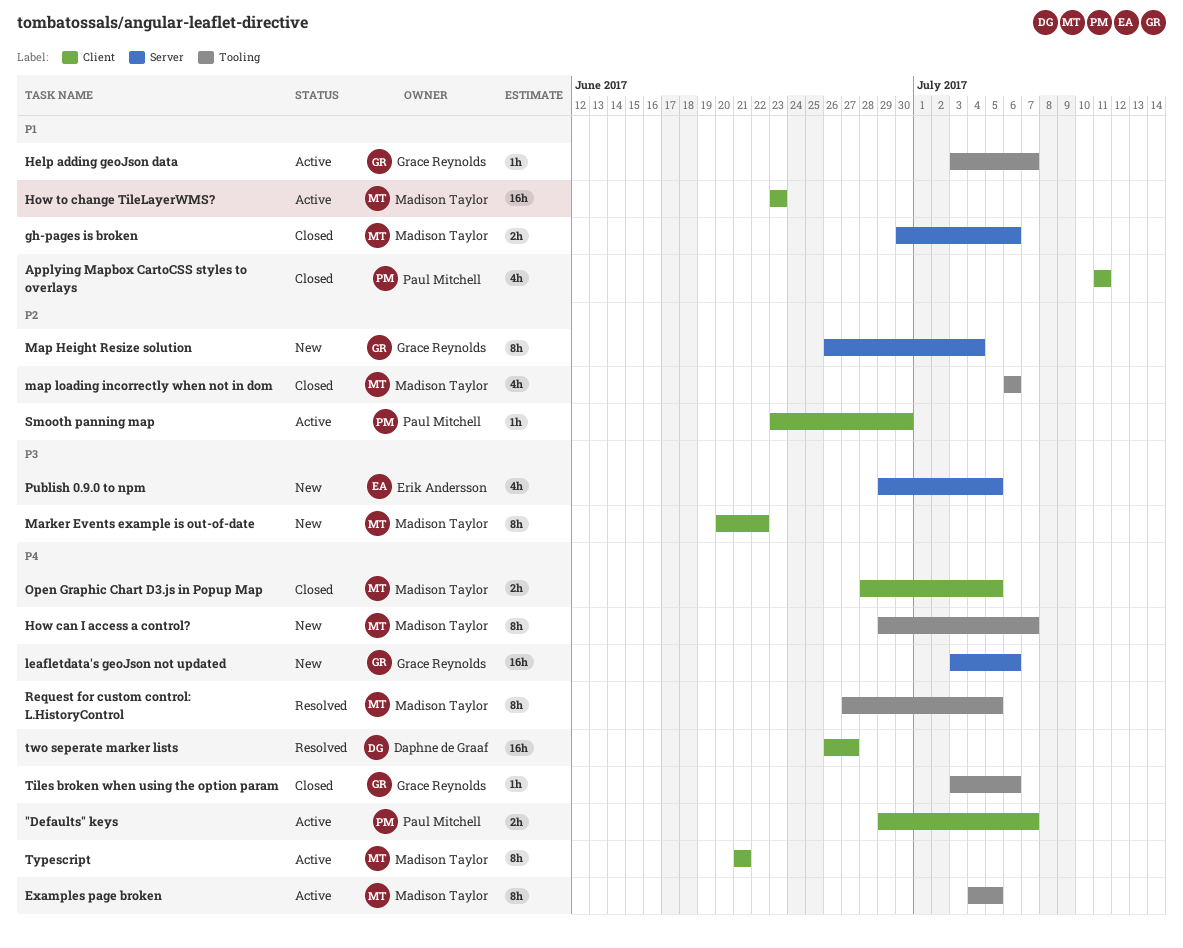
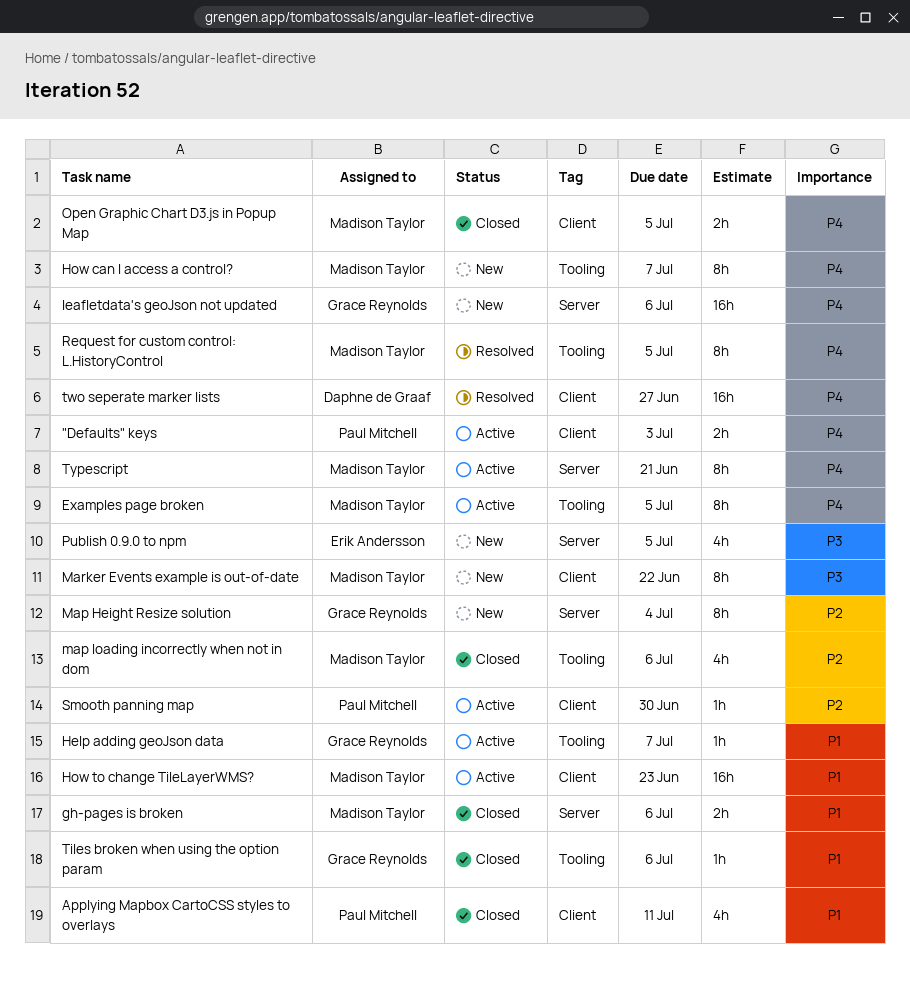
"Defaults" keys, due: Jul 7 -> Jul 3
Tiles broken when using the option param, priority: P4 -> P1
Typescript, label: Client -> Server

